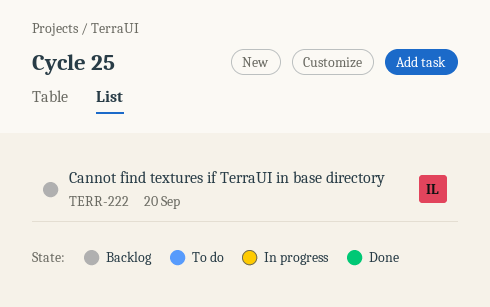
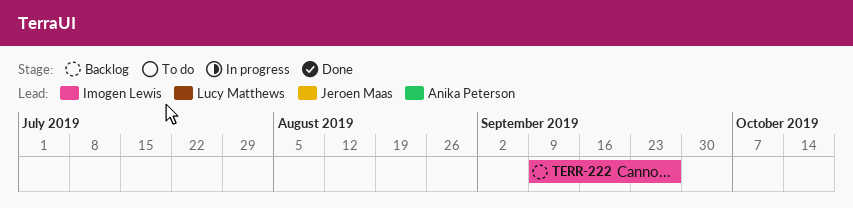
TERR-222, due: Sep 20 -> Sep 27

